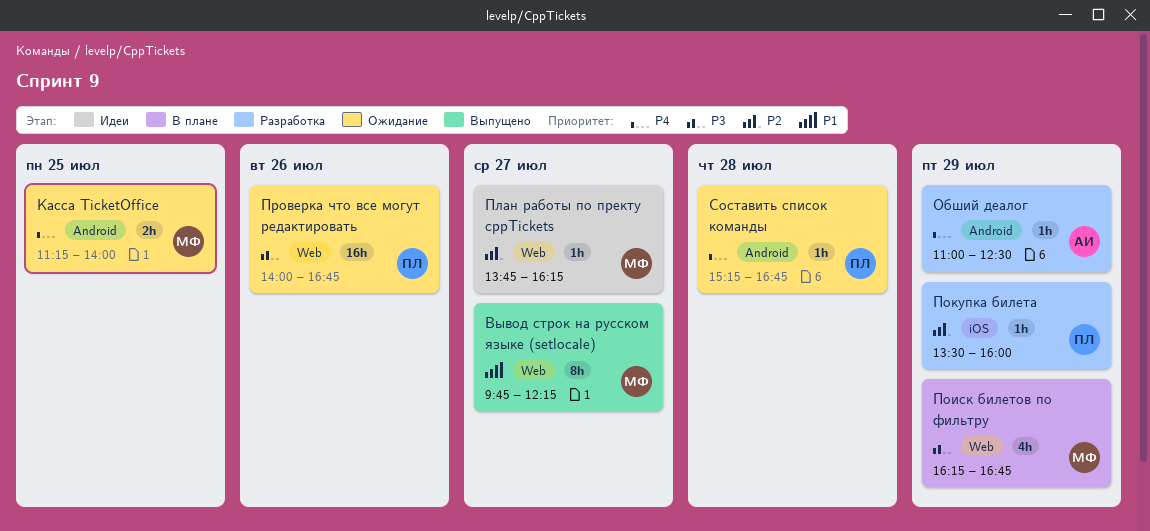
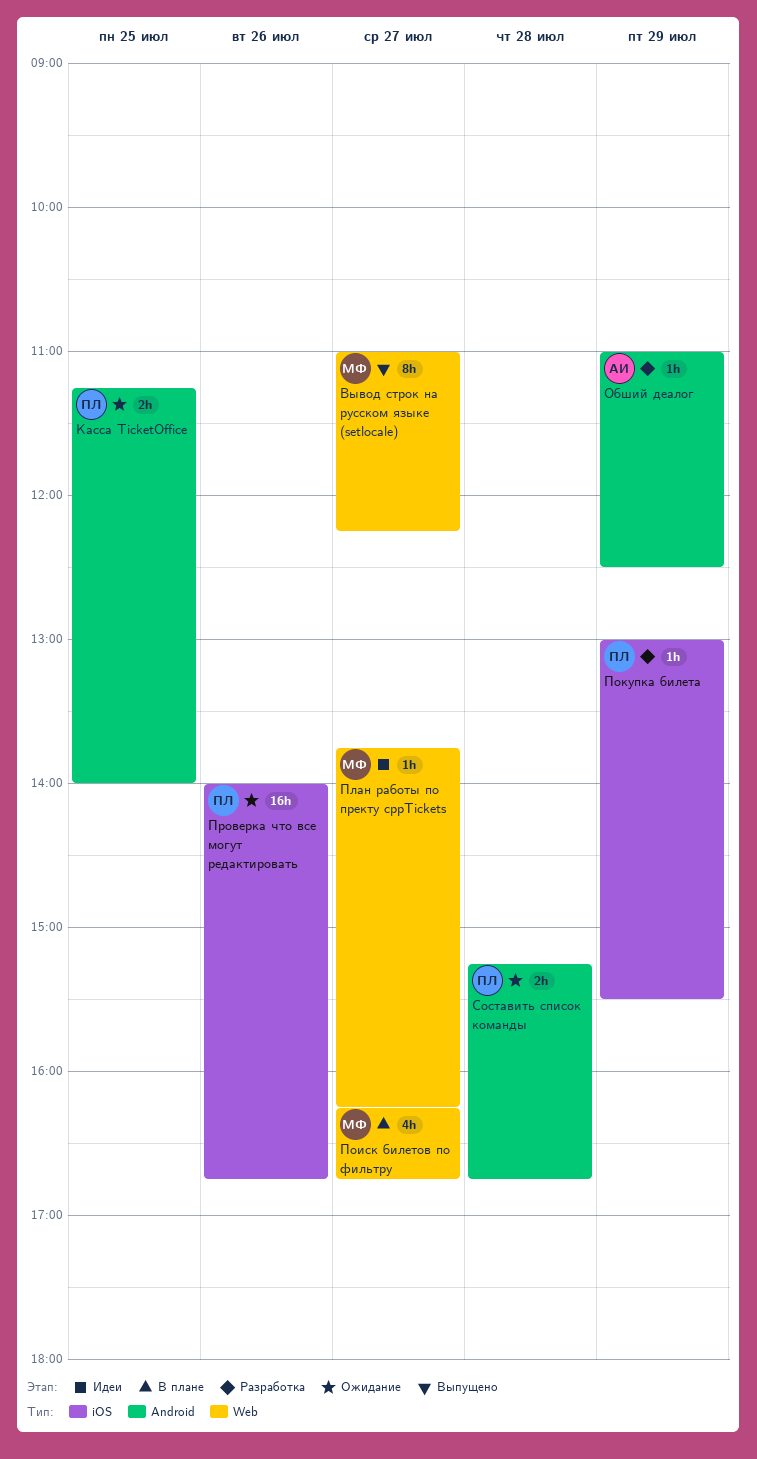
Вывод строк на русском языке (setlocale), begins: 09:45 -> 11:00
Касса TicketOffice, owner: МФ -> ПЛ
Поиск билетов по фильтру, day: Jul 29 -> Jul 27
Покупка билета, begins: 13:30 -> 13:00
Покупка билета, ends: 16:00 -> 15:30
Проверка что все могут редактировать, label: Web -> iOS
Составить список команды, estimate: 1h -> 2h

